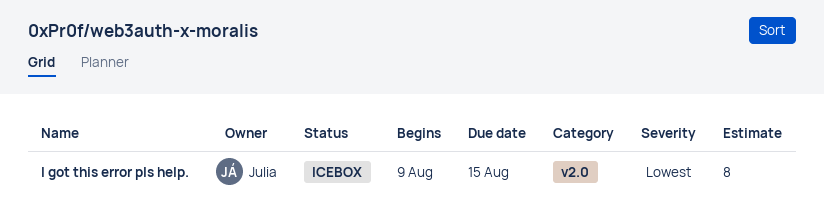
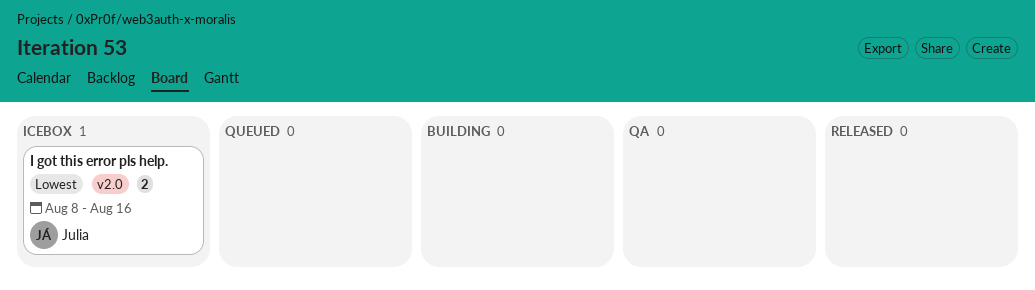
I got this error pls help., estimate: 8 -> 2
I got this error pls help., start: Aug 9 -> Aug 8
I got this error pls help., due: Aug 15 -> Aug 16

